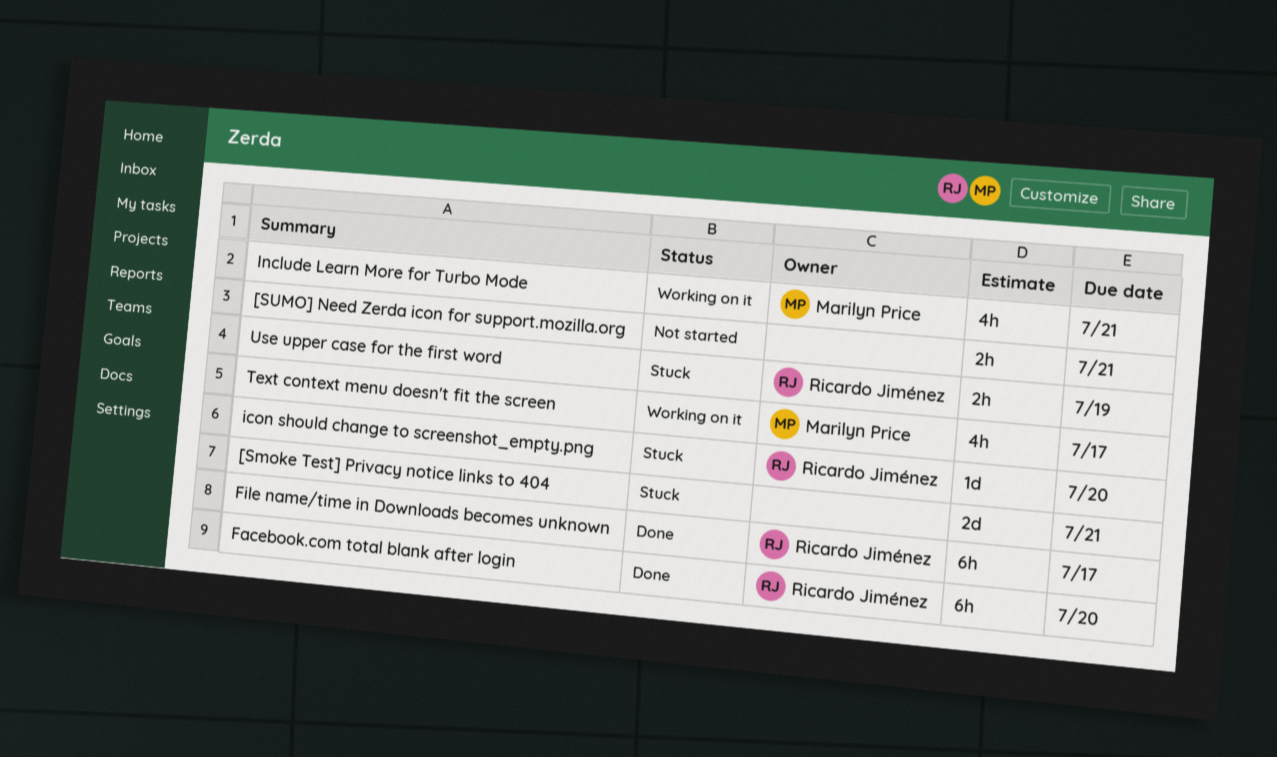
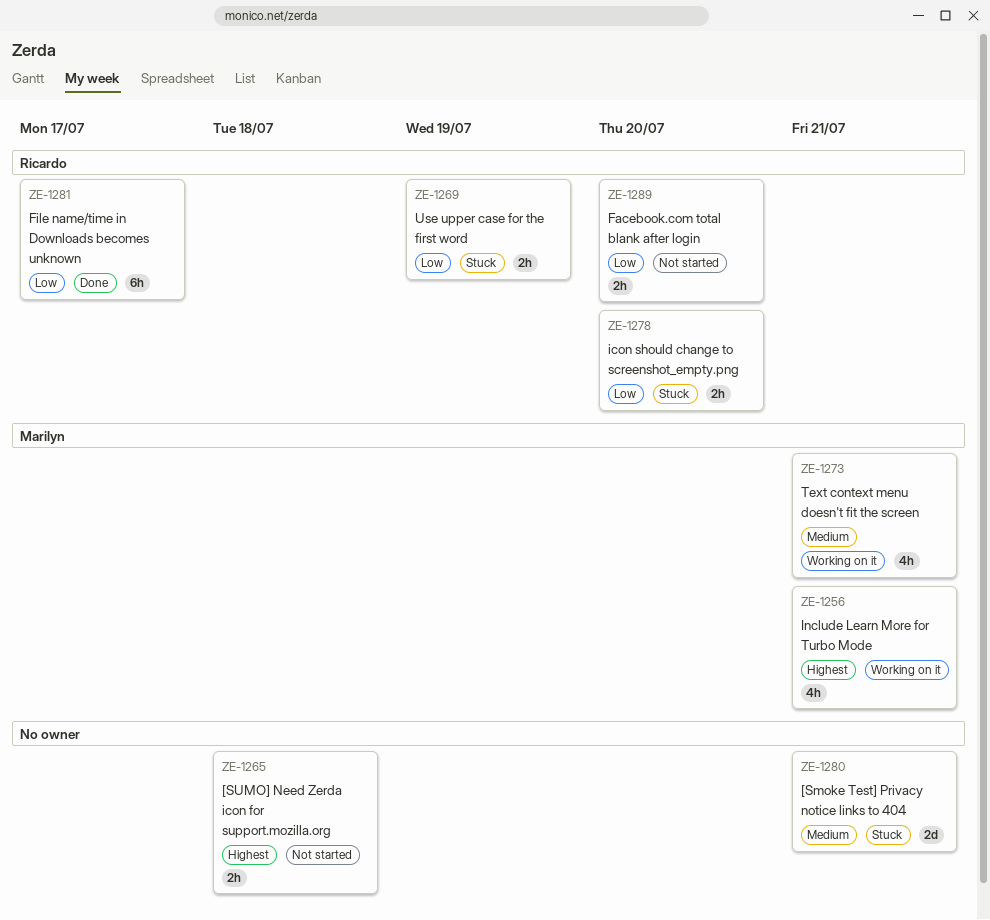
[SUMO] Need Zerda icon for support.mozilla.org, due: Jul 21 -> Jul 18
Facebook.com total blank after login, status: Done -> Not started
Facebook.com total blank after login, estimate: 6h -> 2h
icon should change to screenshot_empty.png, estimate: 1d -> 2h
Text context menu doesn't fit the screen, due: Jul 17 -> Jul 21

